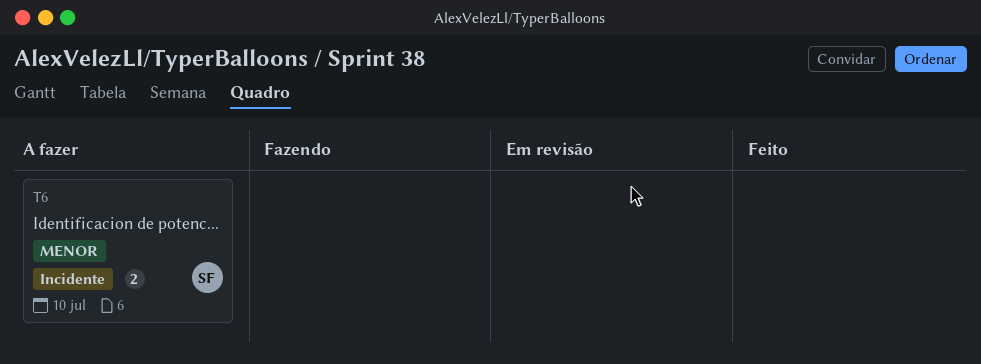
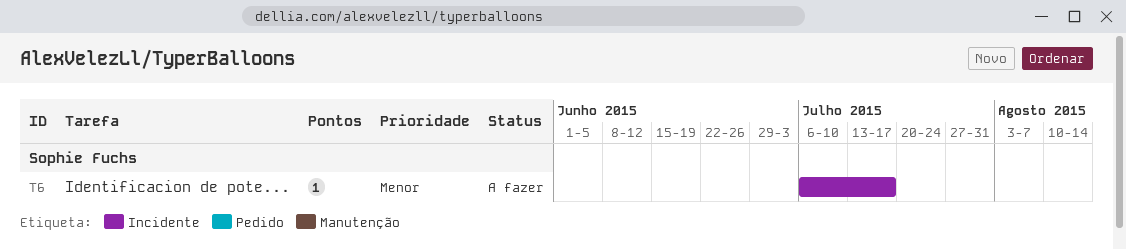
T6, estimate: 2 -> 1
T6, due: Jul 10 -> Jul 17

